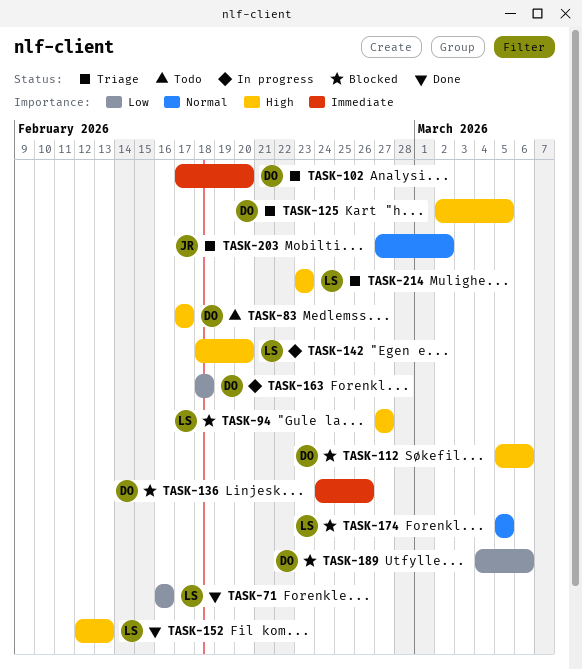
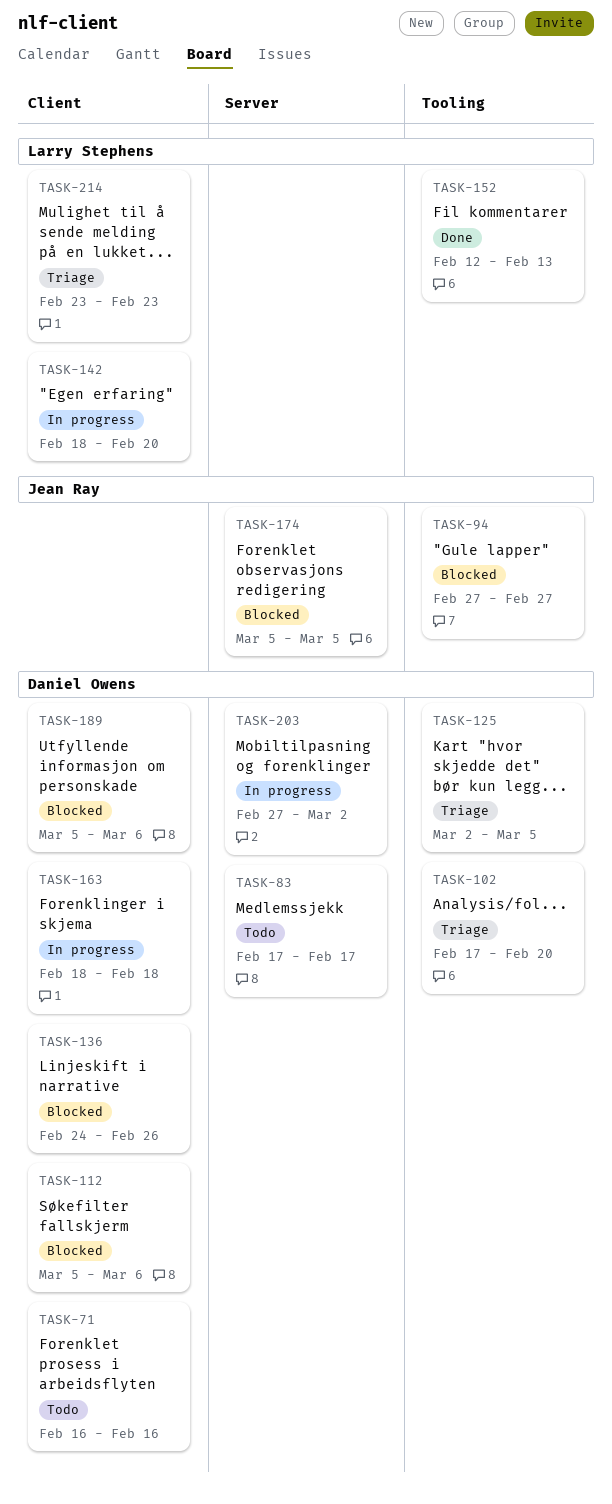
TASK-71, status: Done -> Todo
TASK-71, owner: Larry Stephens -> Daniel Owens
TASK-94, owner: Larry Stephens -> Jean Ray
TASK-174, owner: Larry Stephens -> Jean Ray
TASK-189, start: Mar 4 -> Mar 5
TASK-203, status: Triage -> In progress
TASK-203, owner: Jean Ray -> Daniel Owens

